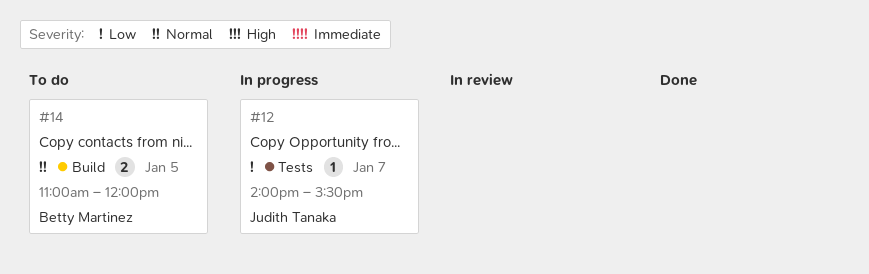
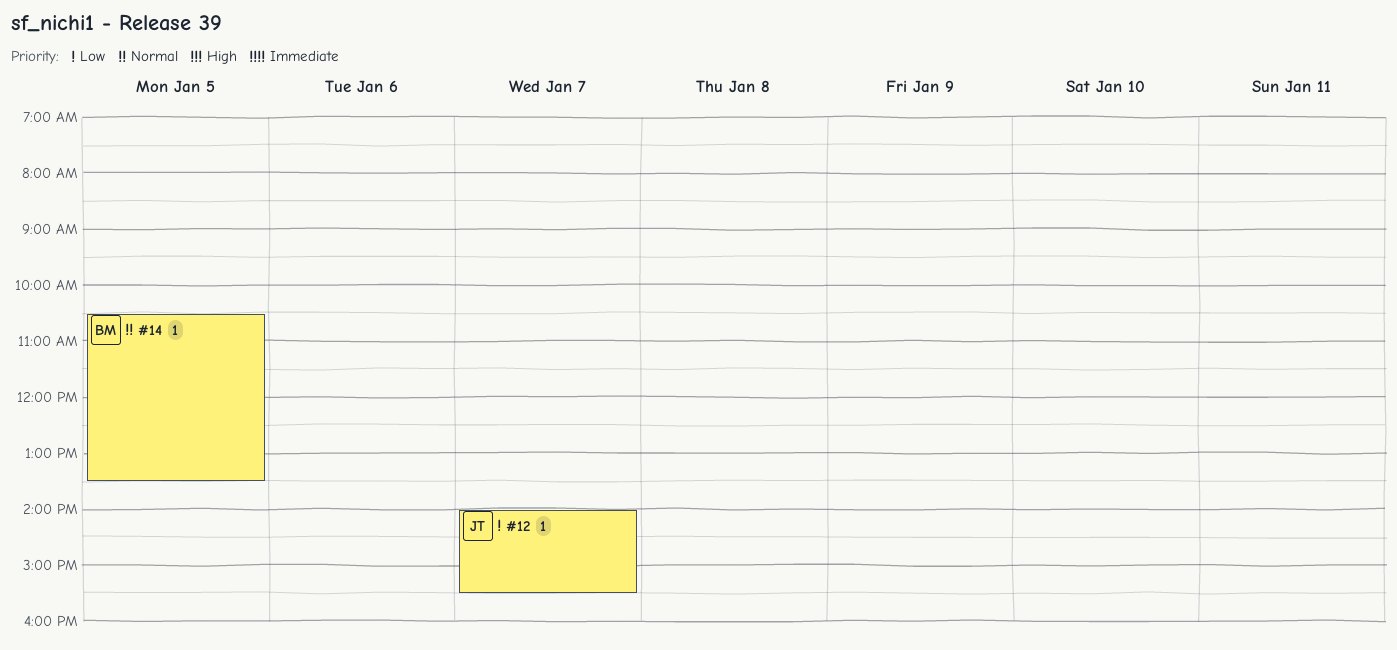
#14, estimate: 2 -> 1
#14, begins: 11:00 -> 10:30
#14, ends: 12:00 -> 13:30

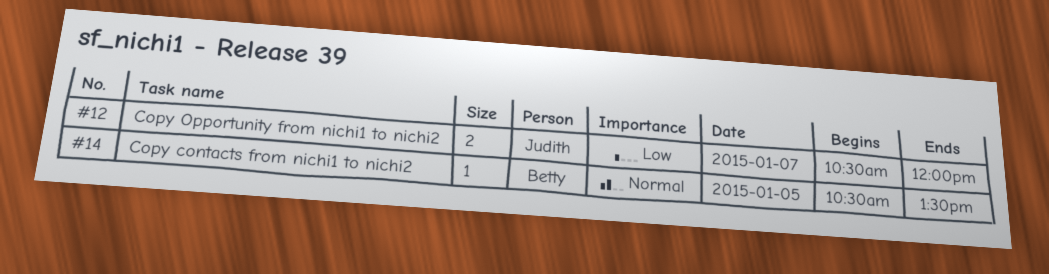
#12, estimate: 1 -> 2
#12, begins: 14:00 -> 10:30
#12, ends: 15:30 -> 12:00

